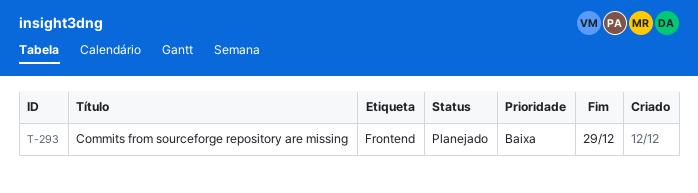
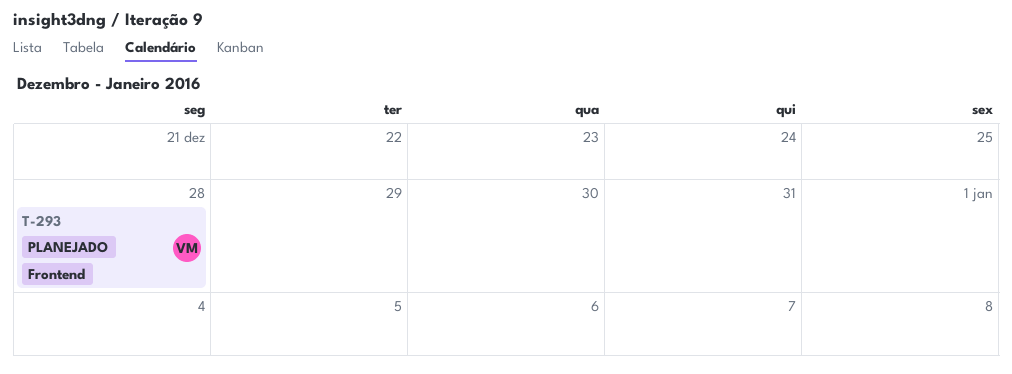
T-293, due: Dec 29 -> Dec 28

